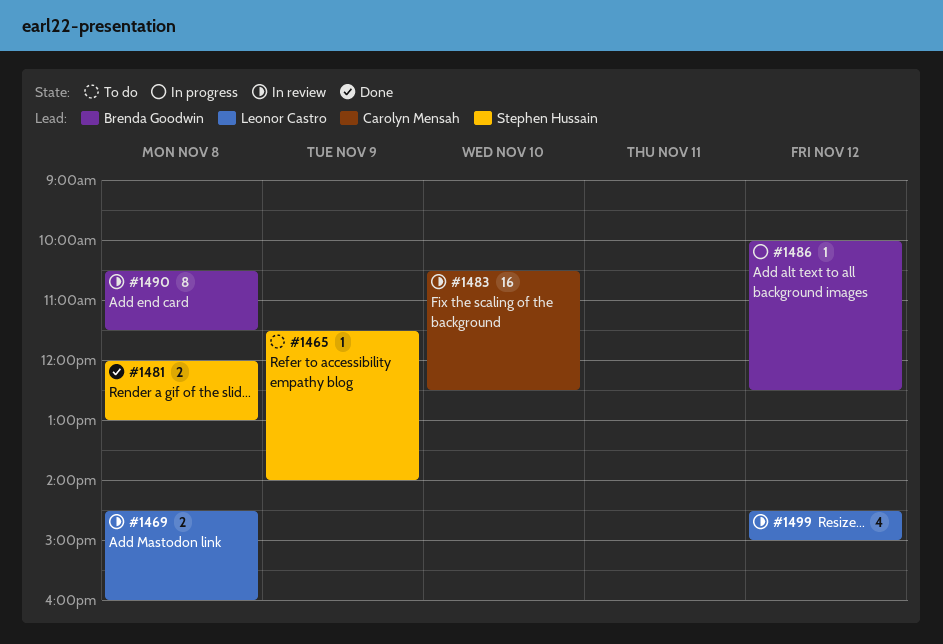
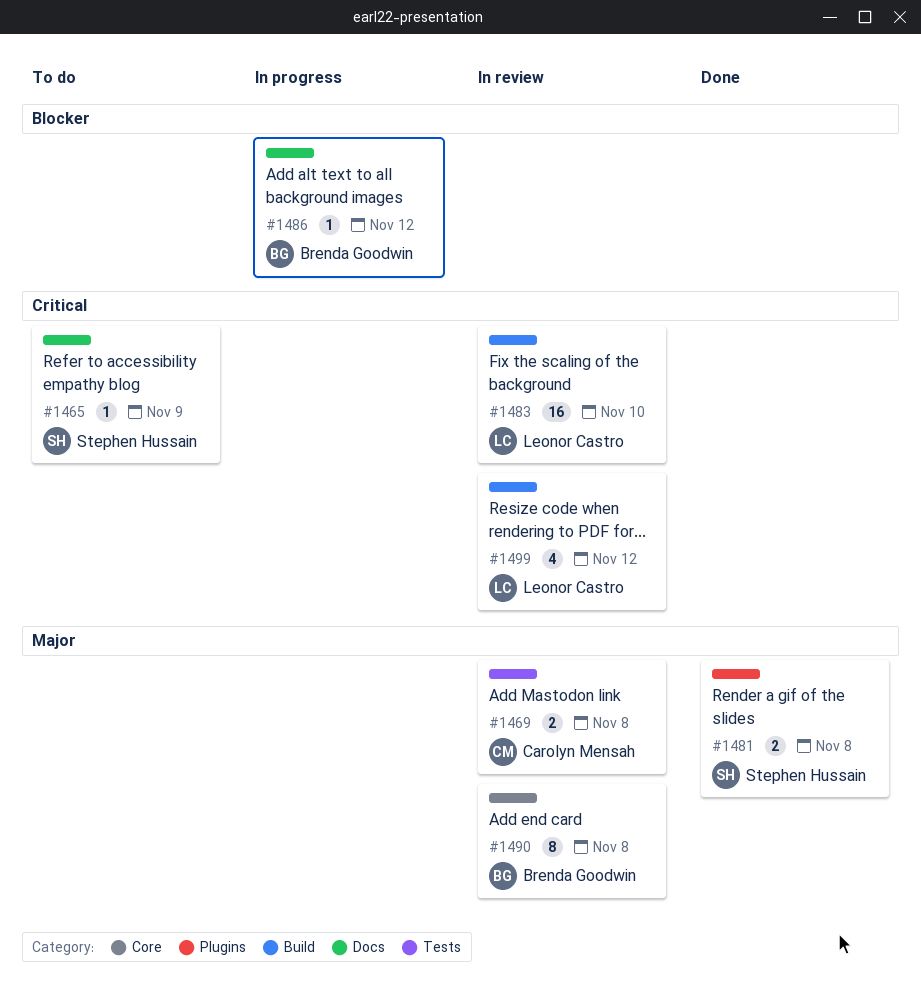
#1469, owner: Leonor Castro -> Carolyn Mensah
#1483, owner: Carolyn Mensah -> Leonor Castro

